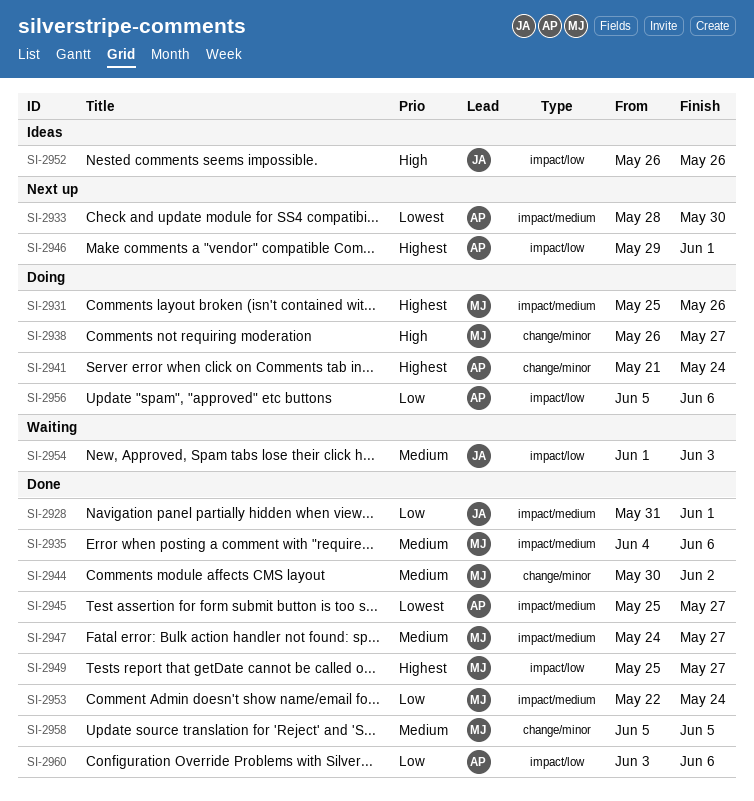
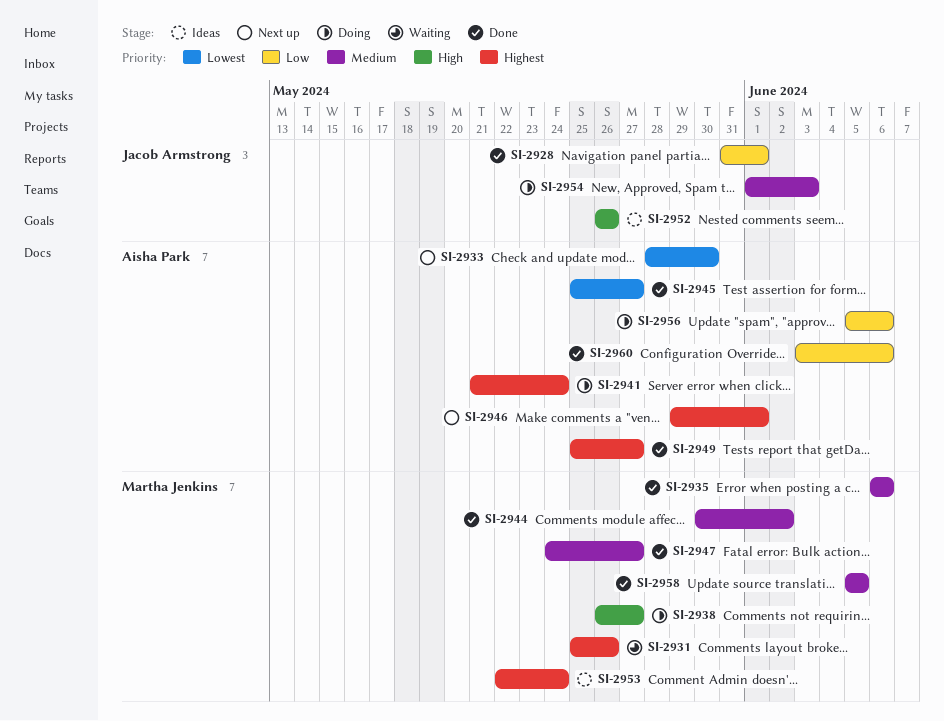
SI-2931, status: Doing -> Waiting
SI-2935, start: Jun 4 -> Jun 6
SI-2949, owner: Martha Jenkins -> Aisha Park
SI-2953, status: Done -> Ideas
SI-2953, priority: Low -> Highest
SI-2954, status: Waiting -> Doing

